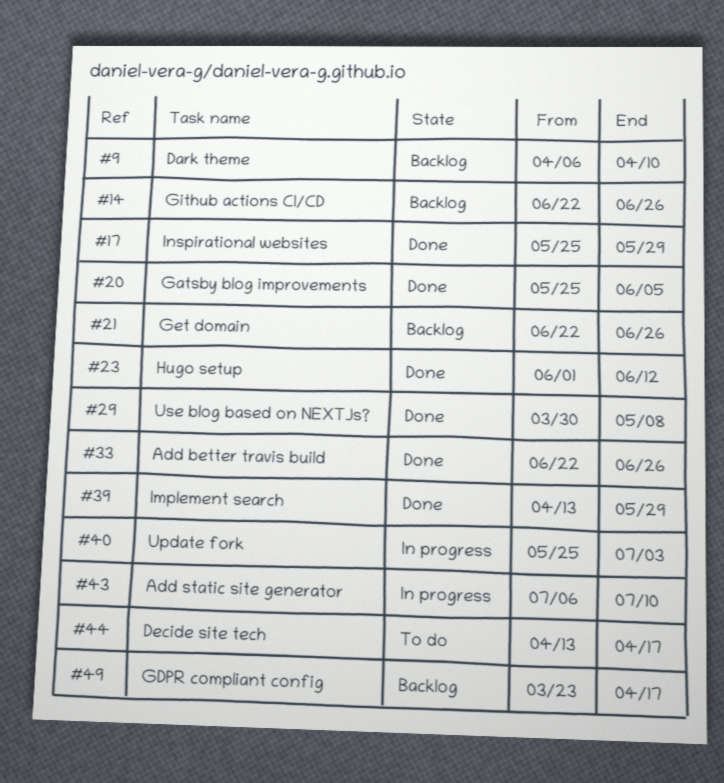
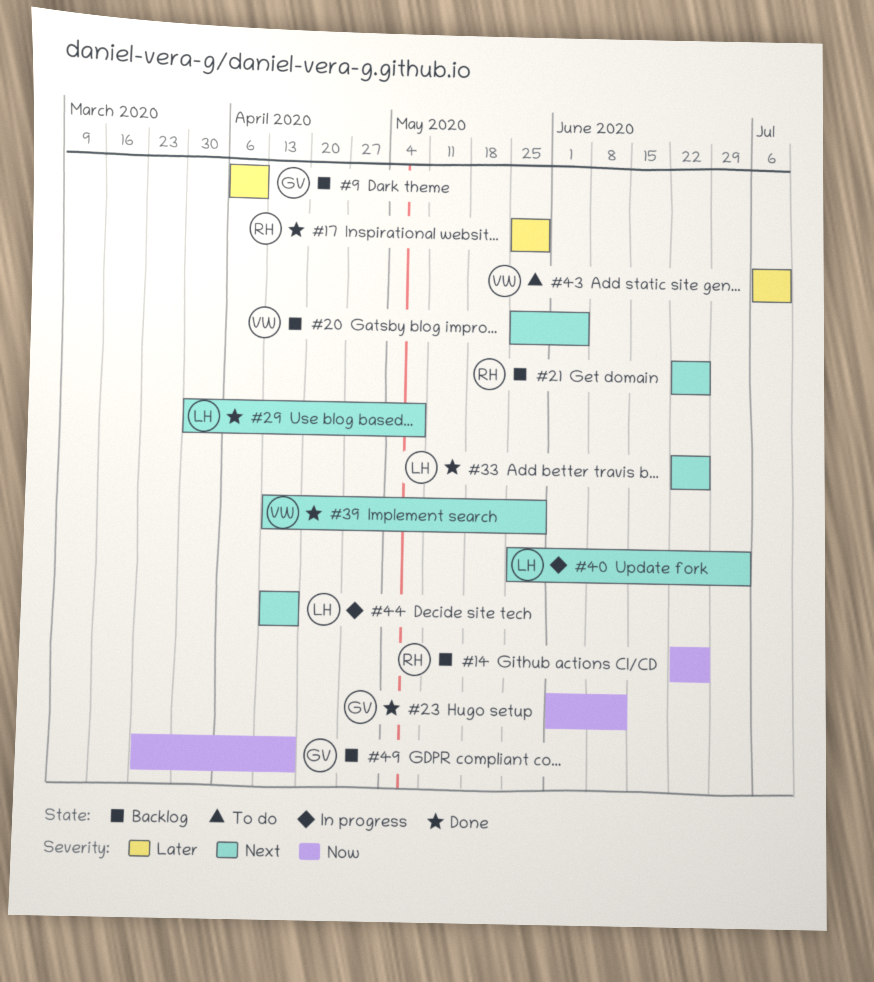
#20, status: Done -> Backlog
#43, status: In progress -> To do
#44, status: To do -> In progress

